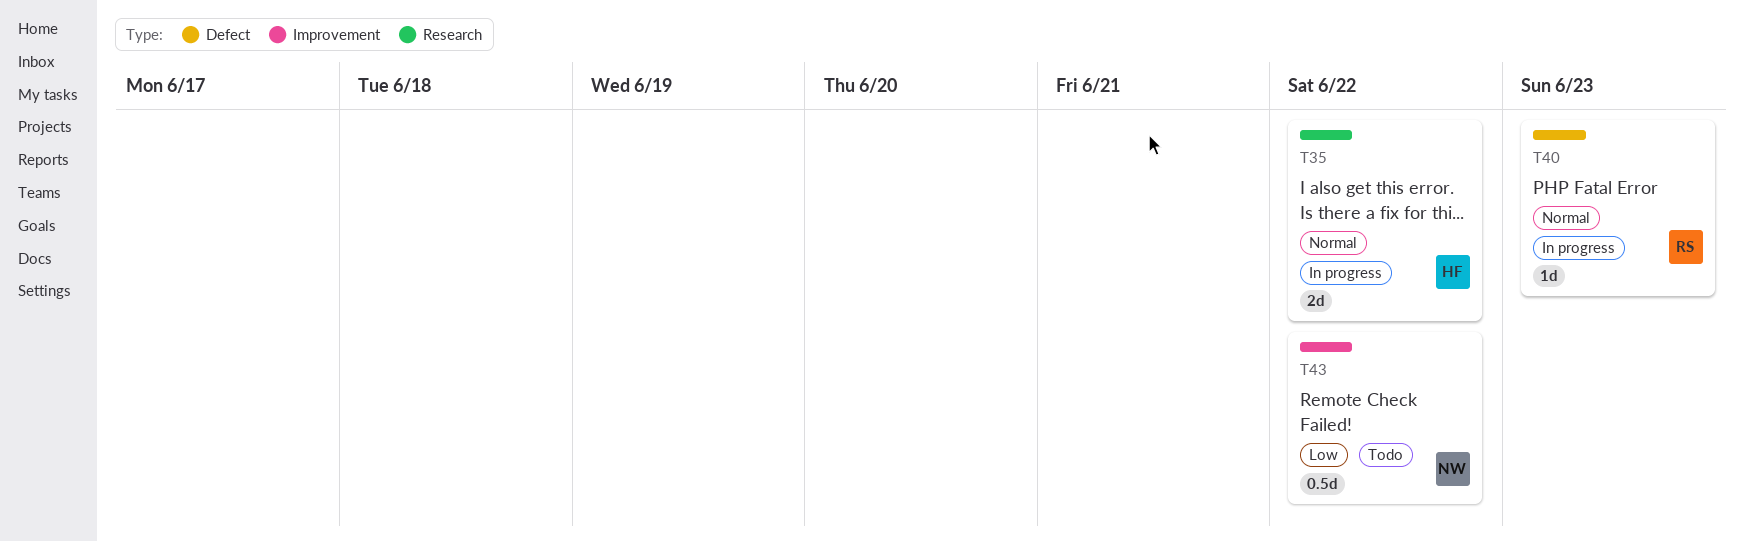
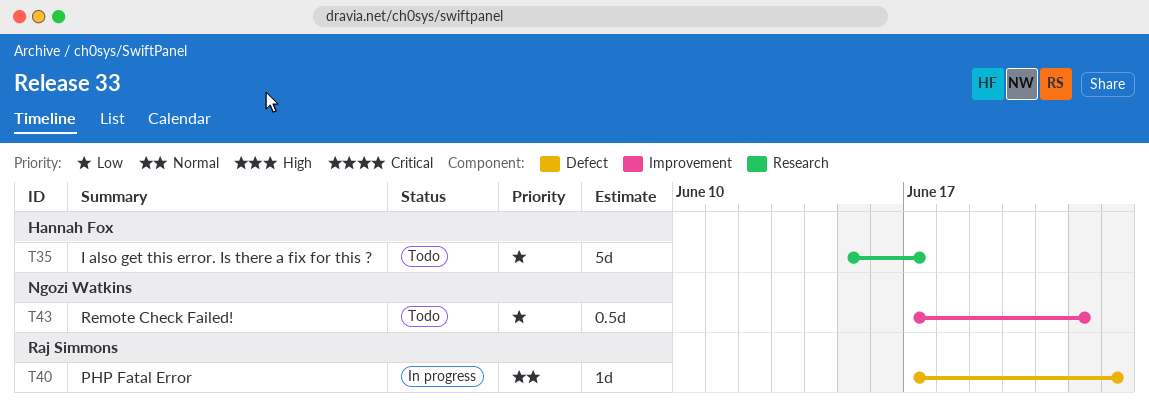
T35, status: In progress -> Todo
T35, priority: Normal -> Low
T35, estimate: 2d -> 5d
T35, due: Jun 22 -> Jun 17

